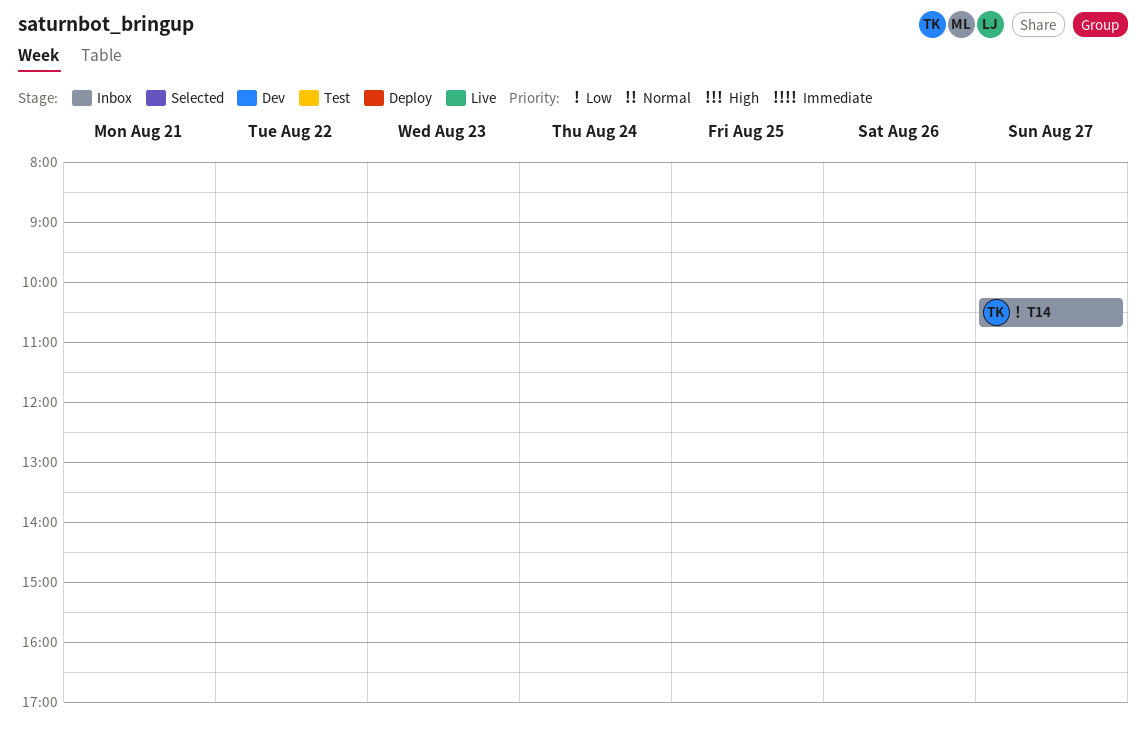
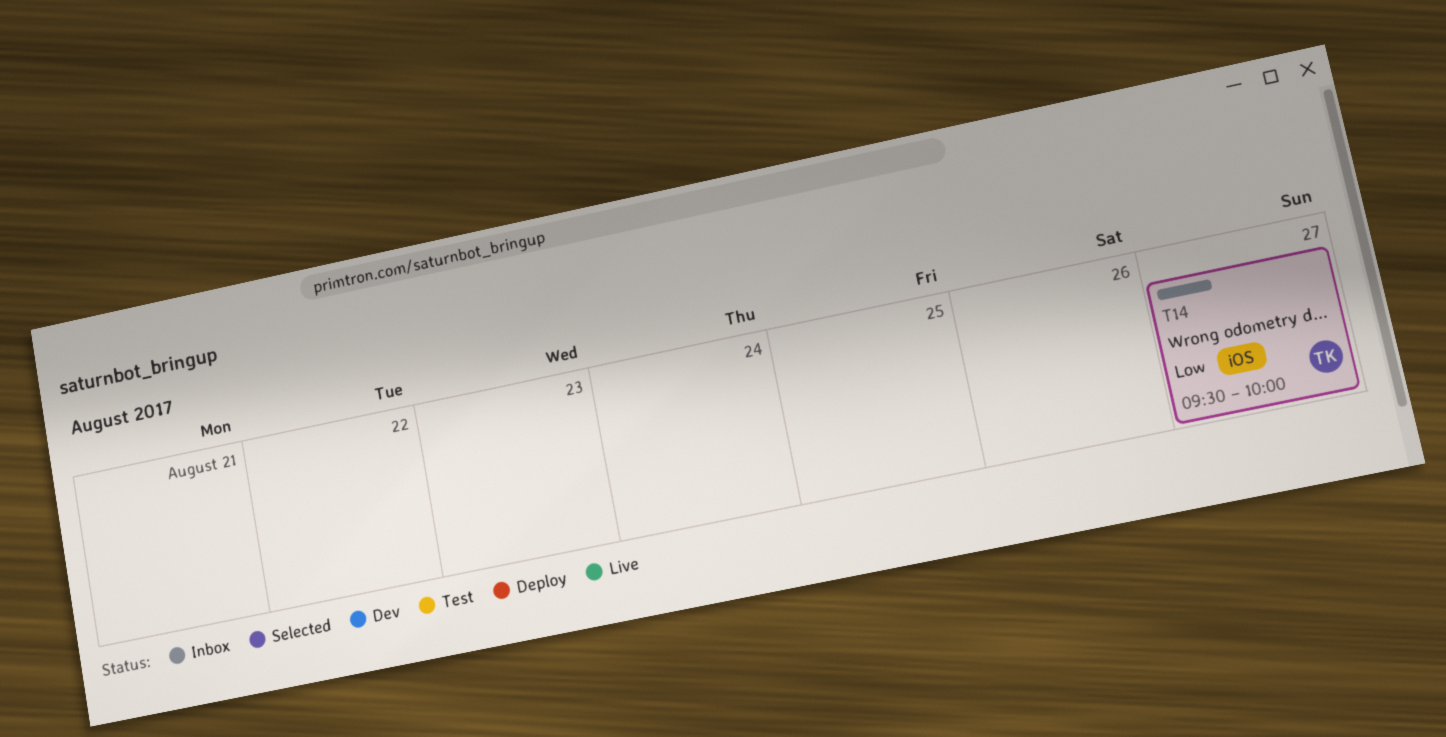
T14, begins: 10:15 -> 09:30
T14, ends: 10:45 -> 10:00

